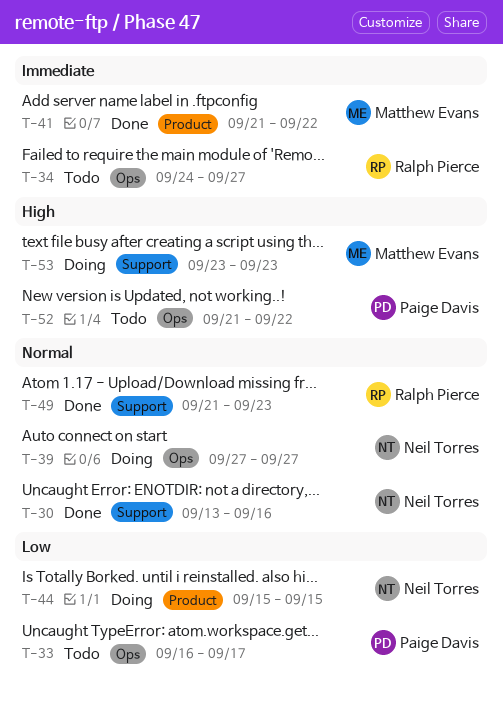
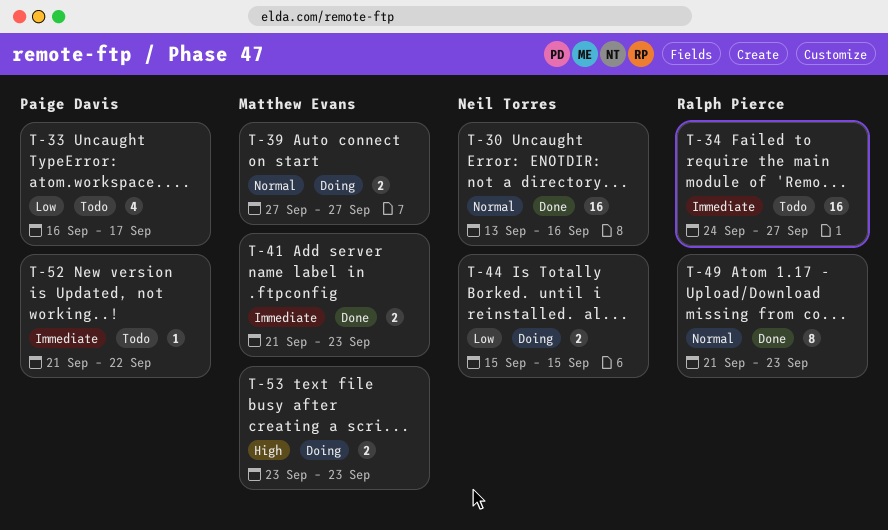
T-39, owner: Neil Torres -> Matthew Evans
T-41, due: Sep 22 -> Sep 23
T-52, priority: High -> Immediate

